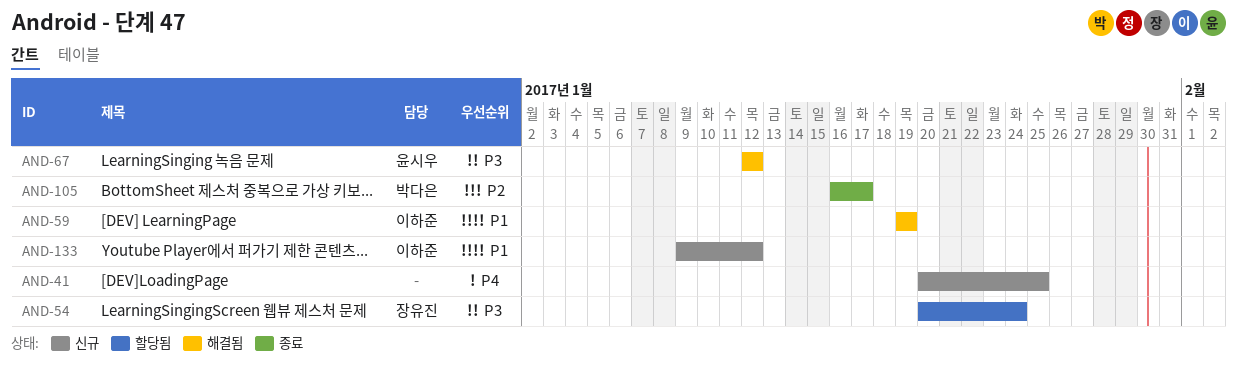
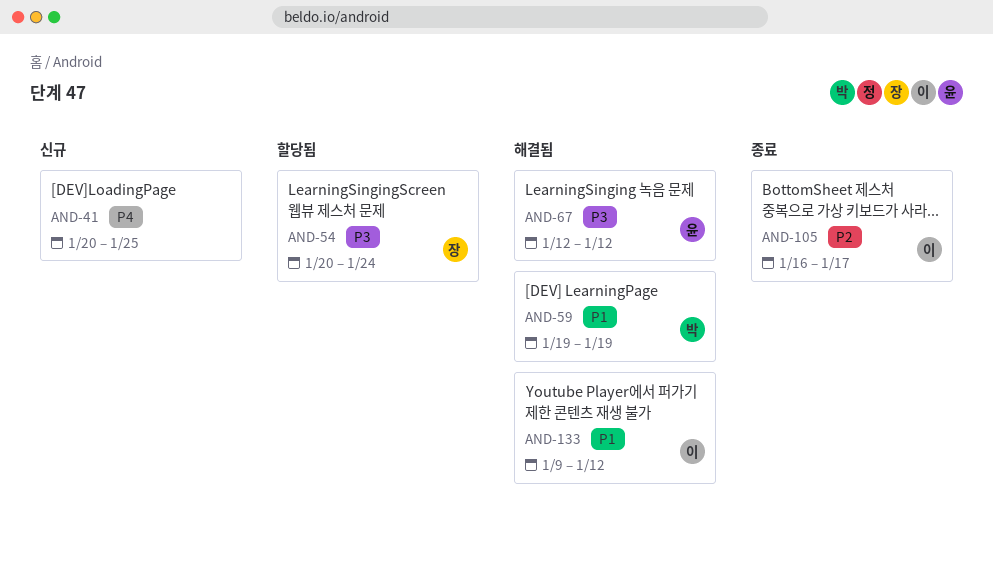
AND-59, owner: 이하준 -> 박다은
AND-105, owner: 박다은 -> 이하준
AND-133, status: 신규 -> 해결됨

